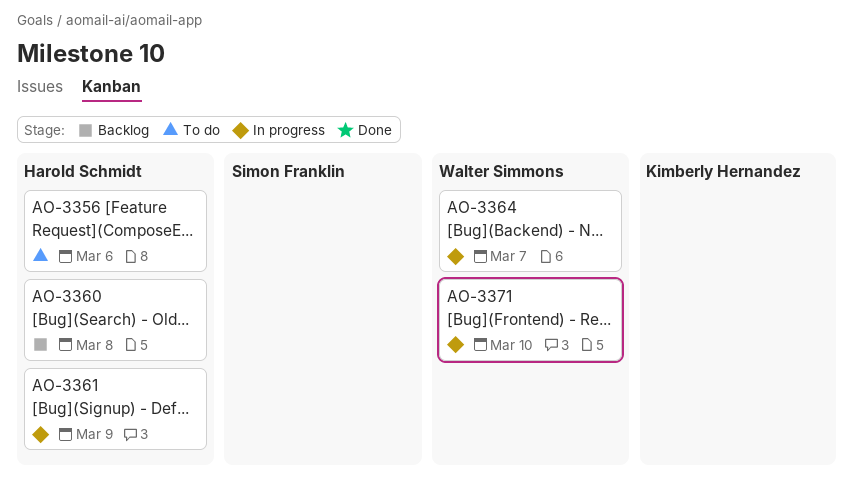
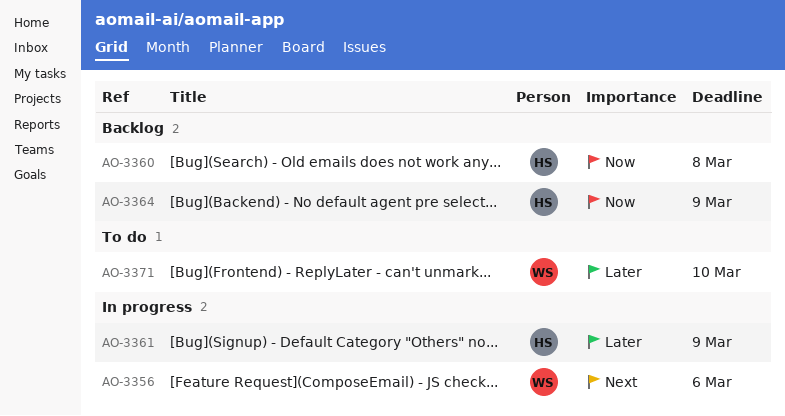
AO-3356, status: To do -> In progress
AO-3356, owner: Harold Schmidt -> Walter Simmons
AO-3364, status: In progress -> Backlog
AO-3364, owner: Walter Simmons -> Harold Schmidt
AO-3364, due: Mar 7 -> Mar 9
AO-3371, status: In progress -> To do

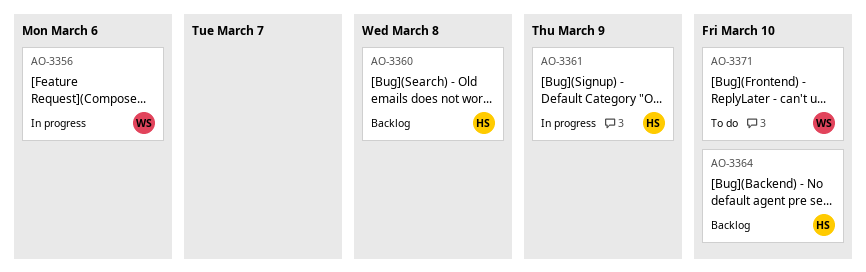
AO-3364, due: Mar 9 -> Mar 10

